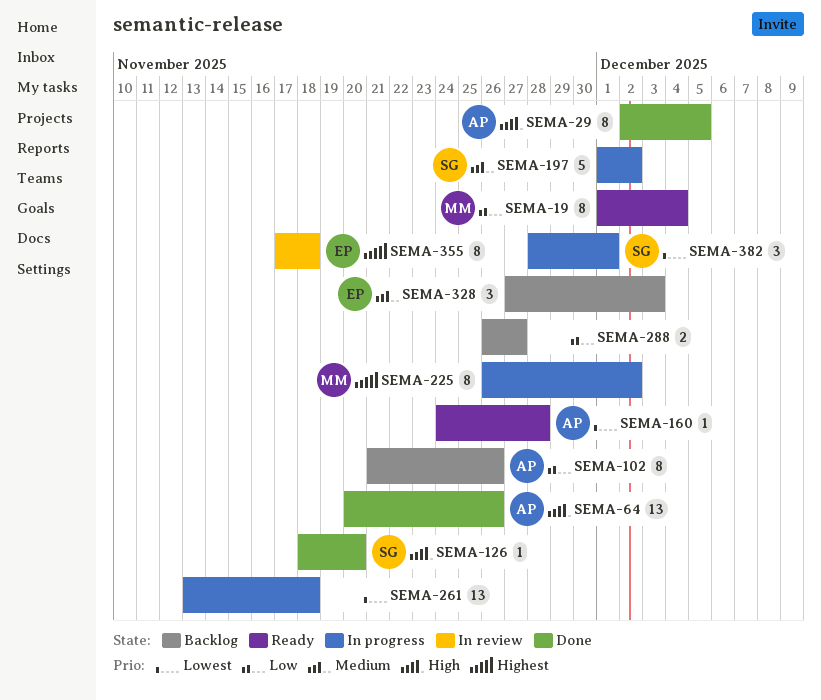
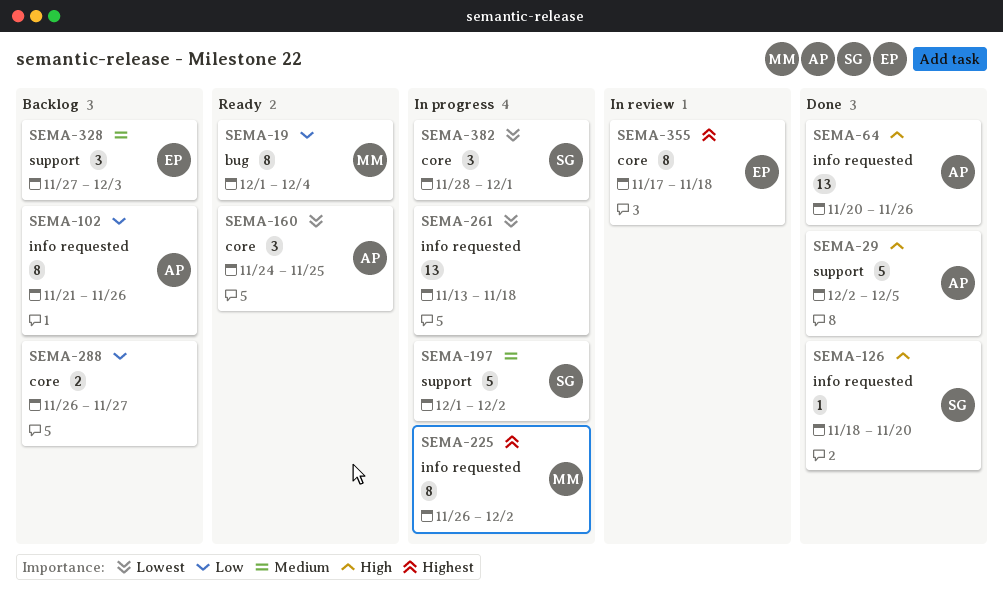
SEMA-29, estimate: 8 -> 5
SEMA-160, estimate: 1 -> 3
SEMA-160, due: Nov 28 -> Nov 25

